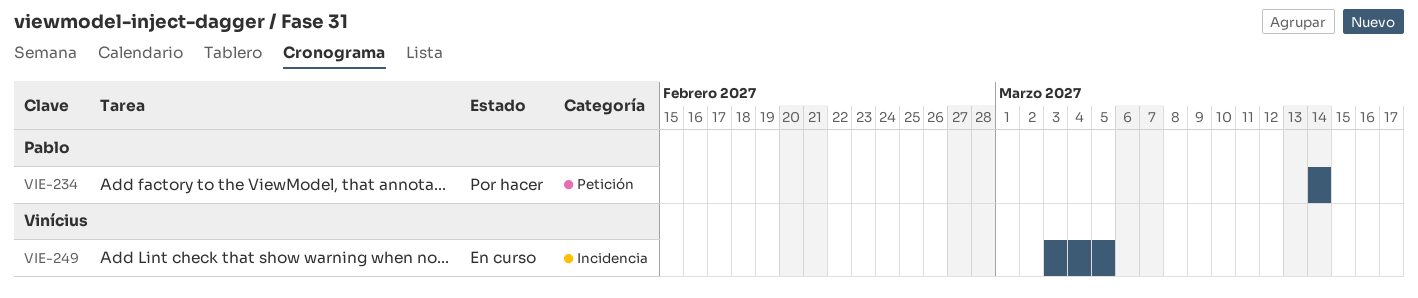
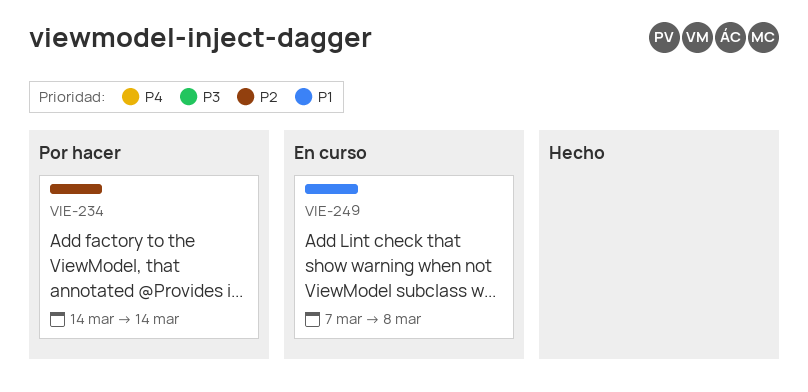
VIE-249, start: Mar 3 -> Mar 7
VIE-249, due: Mar 5 -> Mar 8

